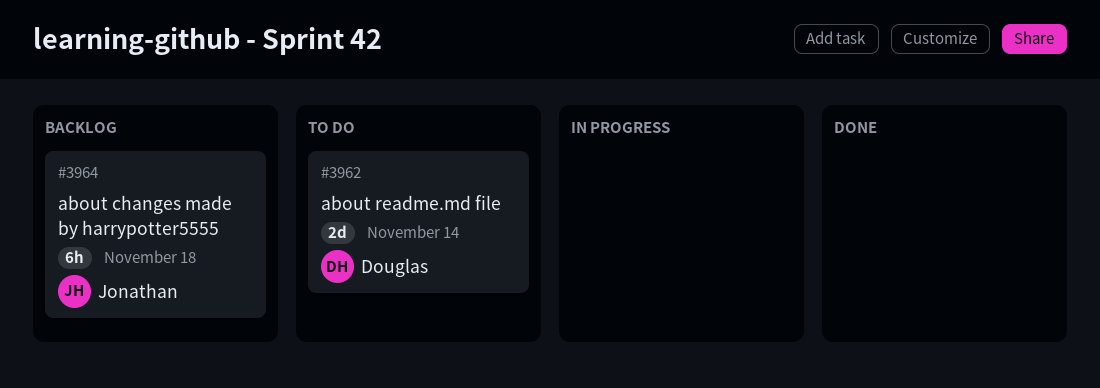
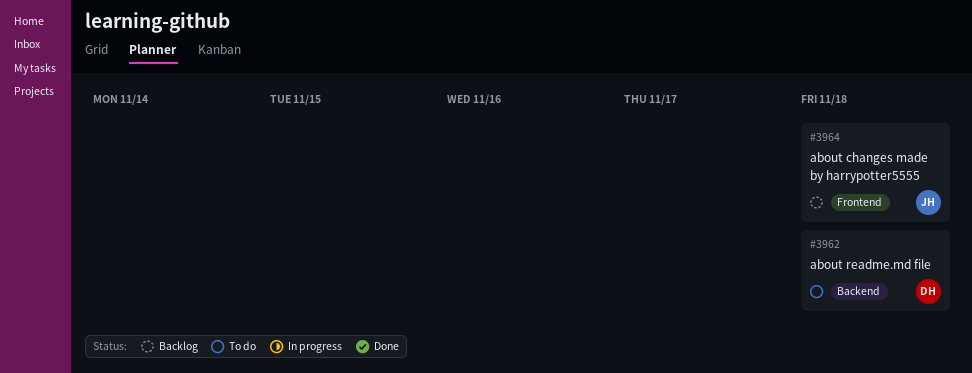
#3962, due: Nov 14 -> Nov 18

